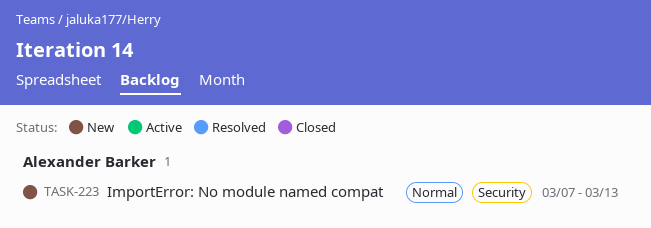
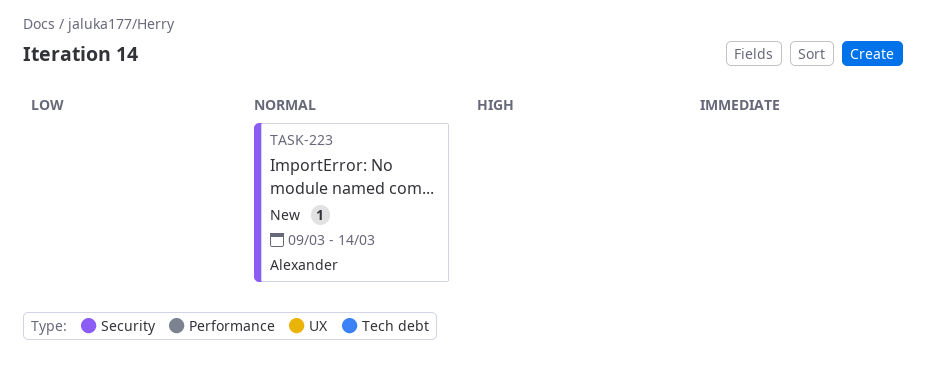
TASK-223, start: Mar 7 -> Mar 9
TASK-223, due: Mar 13 -> Mar 14

